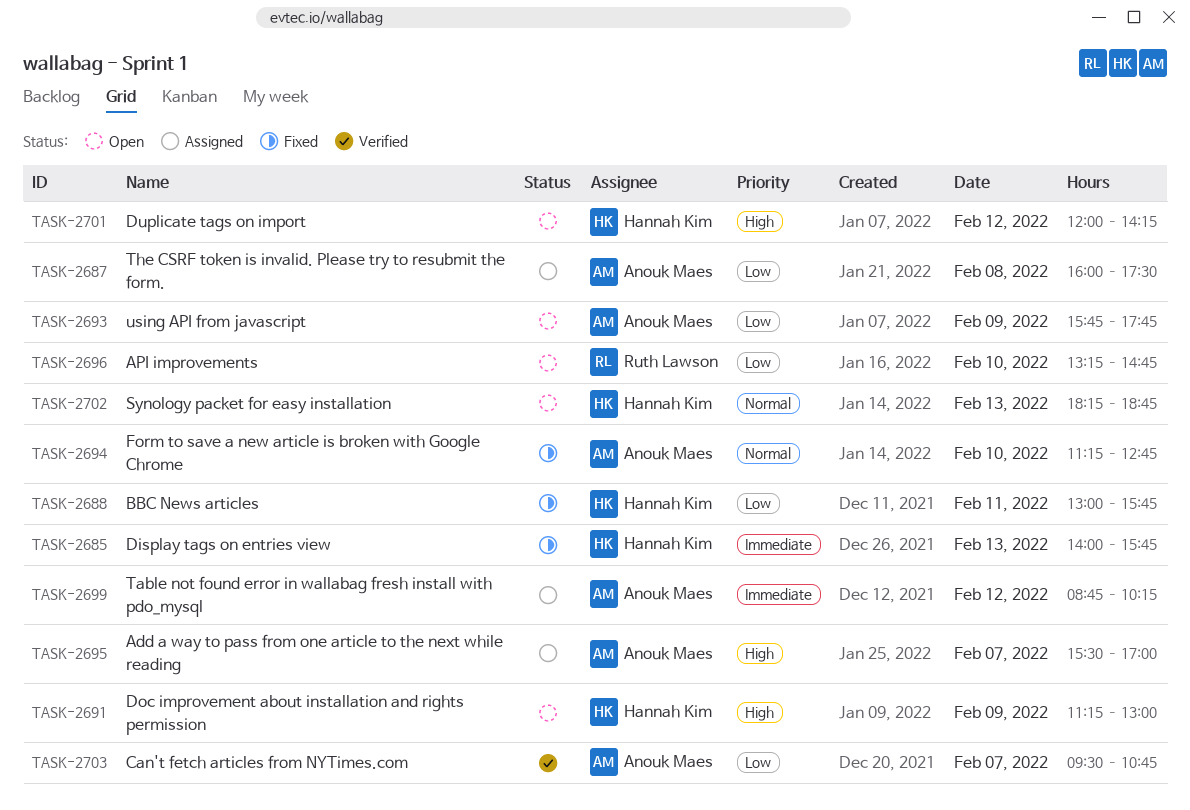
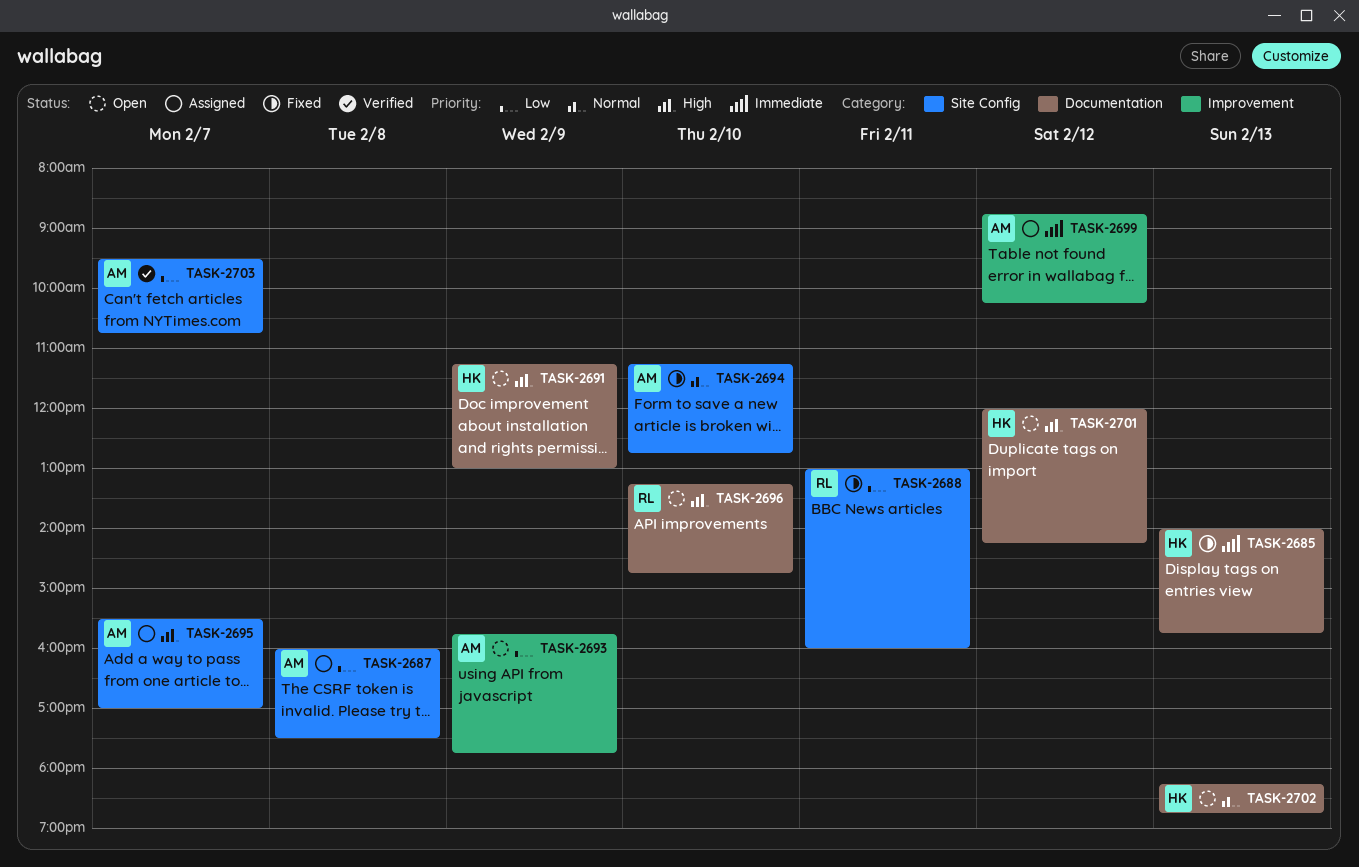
TASK-2688, owner: Hannah Kim -> Ruth Lawson
TASK-2688, ends: 15:45 -> 16:00
TASK-2696, priority: Low -> High

